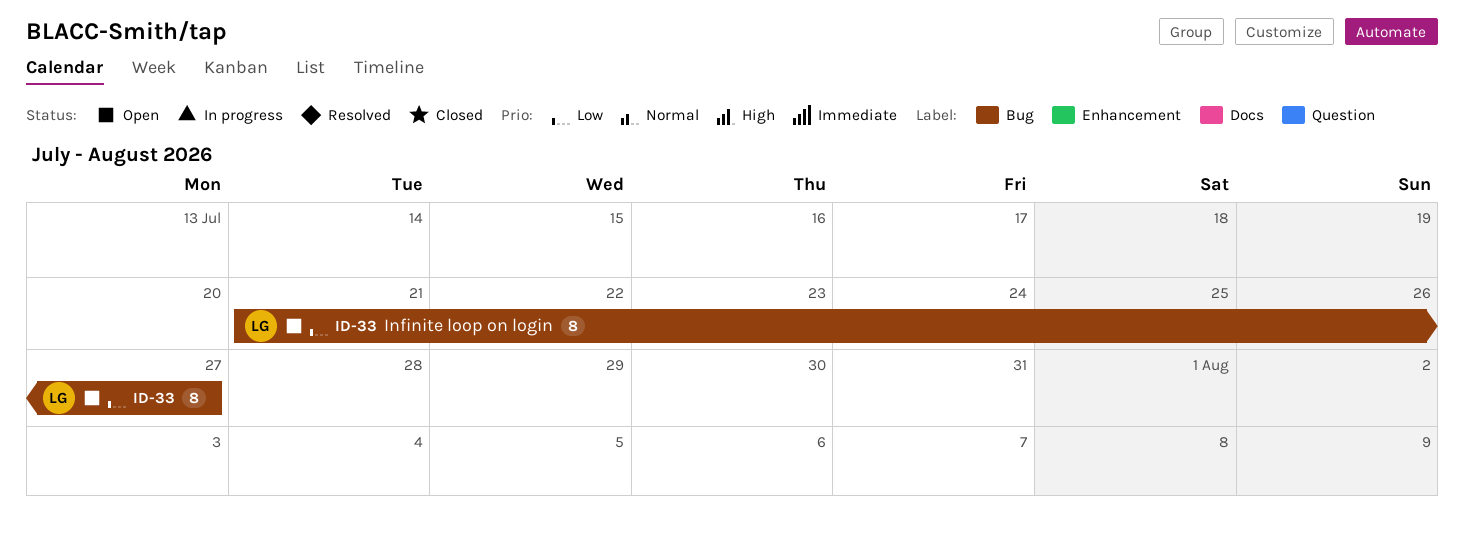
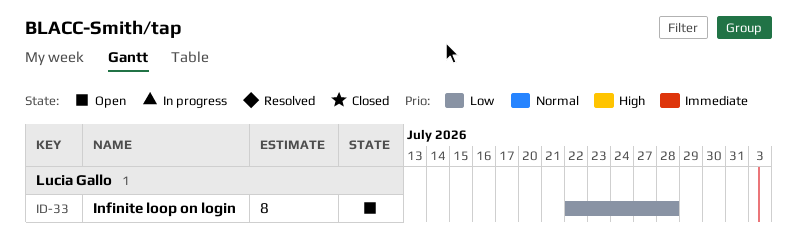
ID-33, start: Jul 21 -> Jul 22
ID-33, due: Jul 27 -> Jul 28

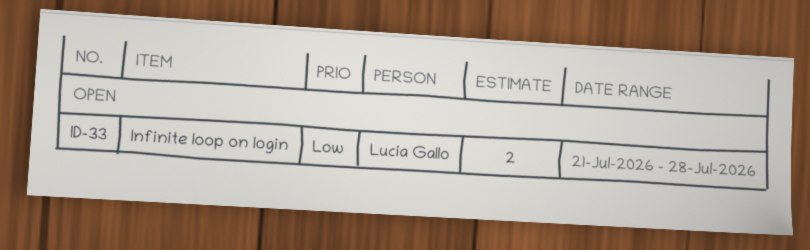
ID-33, estimate: 8 -> 2
ID-33, start: Jul 22 -> Jul 21

